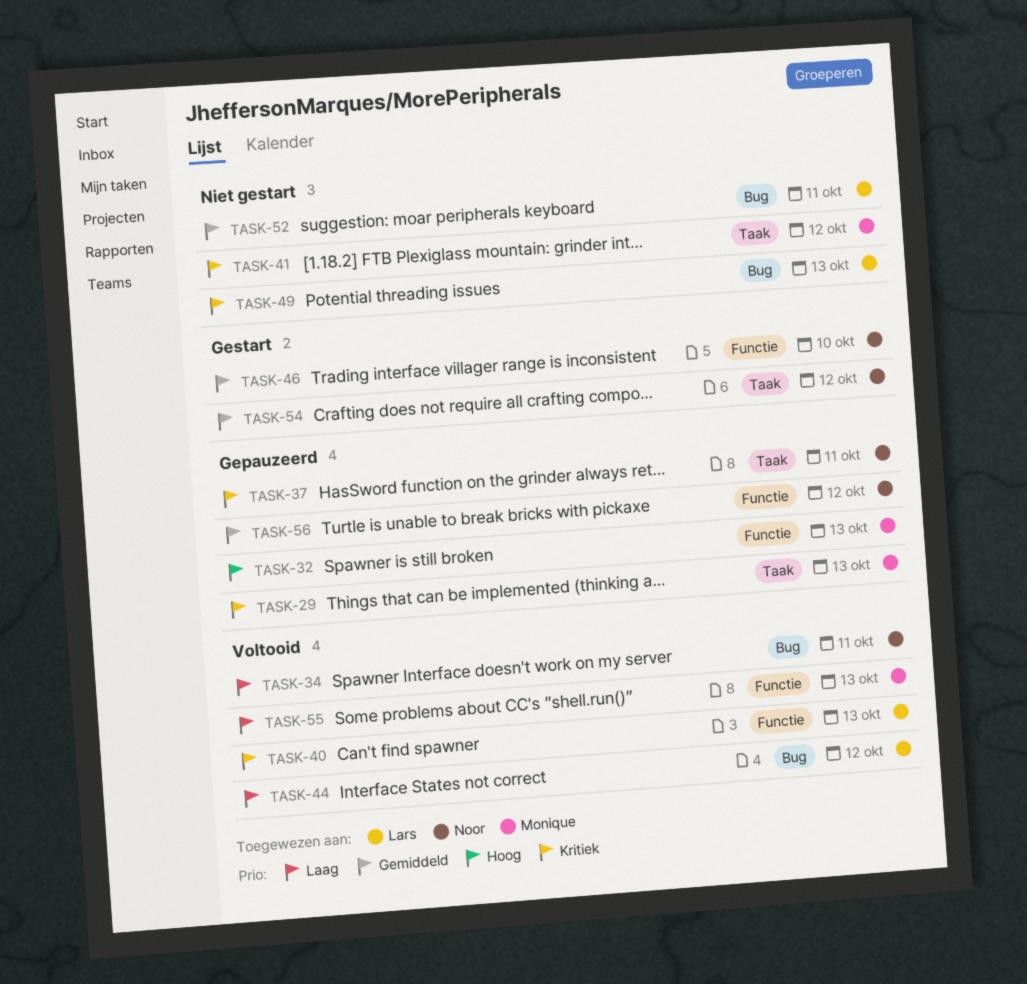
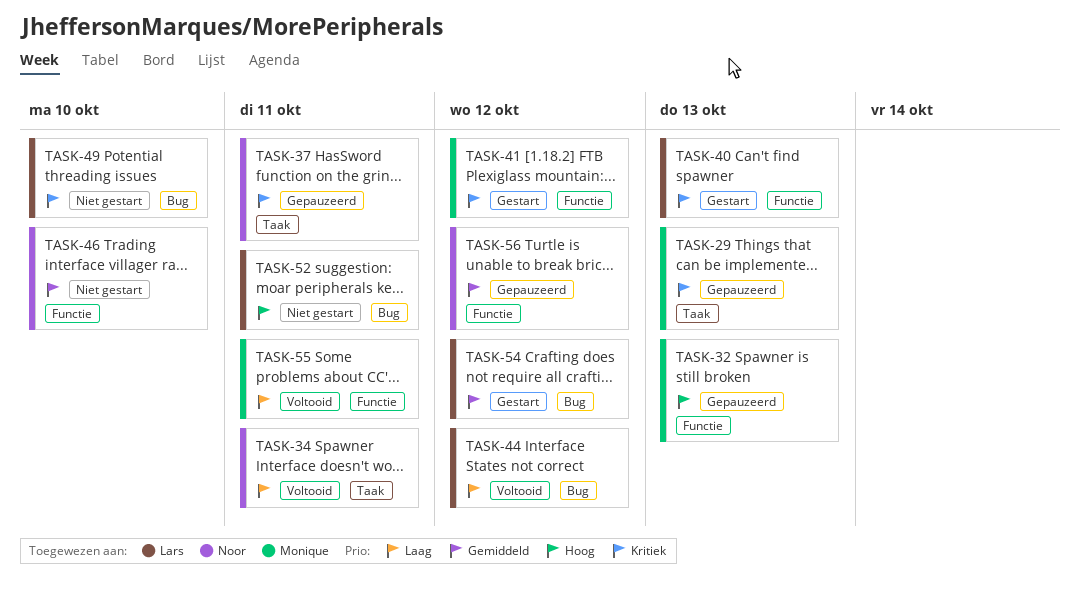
TASK-34, label: Bug -> Taak
TASK-40, status: Voltooid -> Gestart
TASK-41, status: Niet gestart -> Gestart
TASK-41, label: Taak -> Functie
TASK-46, status: Gestart -> Niet gestart
TASK-49, due: Oct 13 -> Oct 10
TASK-52, priority: Gemiddeld -> Hoog
TASK-54, owner: Noor -> Lars
TASK-54, label: Taak -> Bug
TASK-55, due: Oct 13 -> Oct 11

